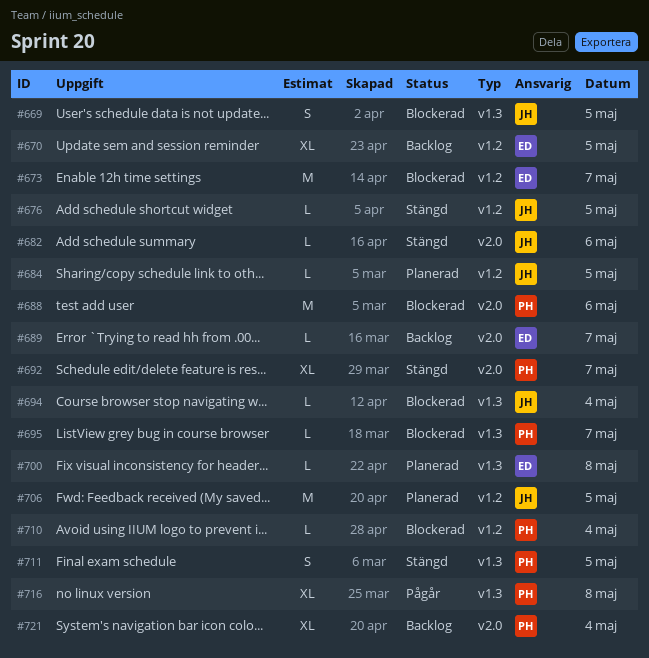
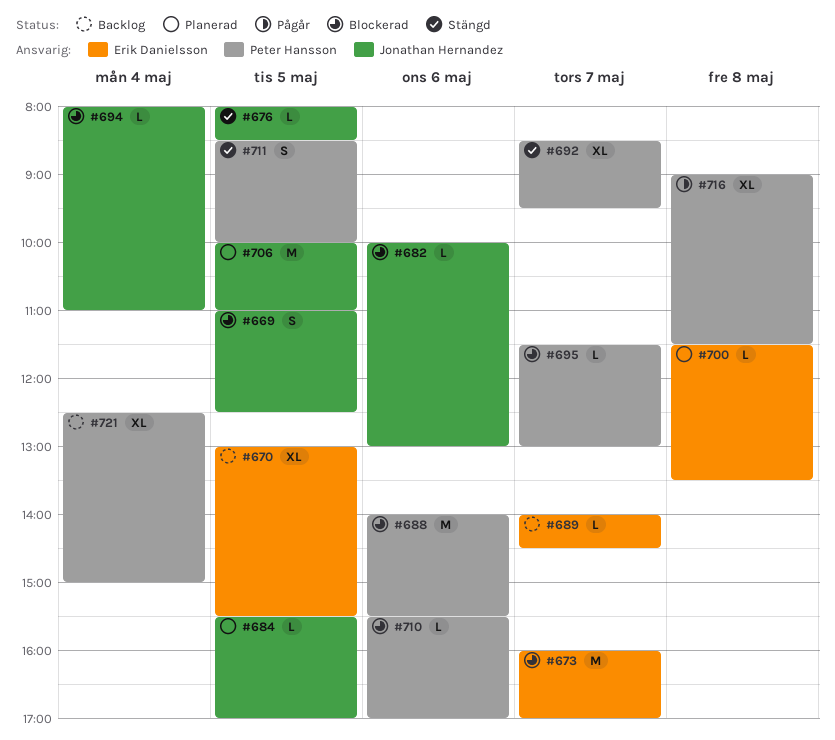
#682, status: Stängd -> Blockerad
#710, day: May 4 -> May 6

